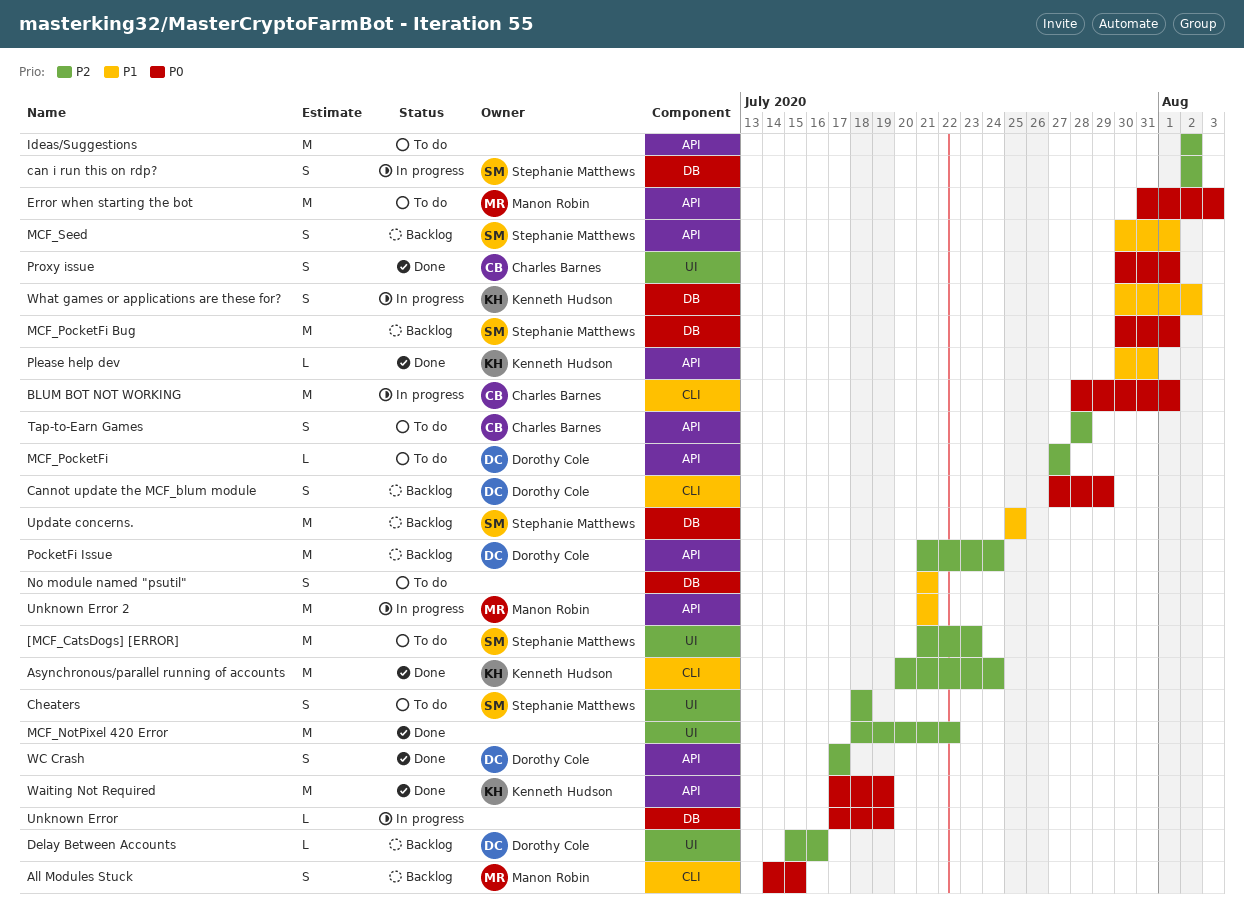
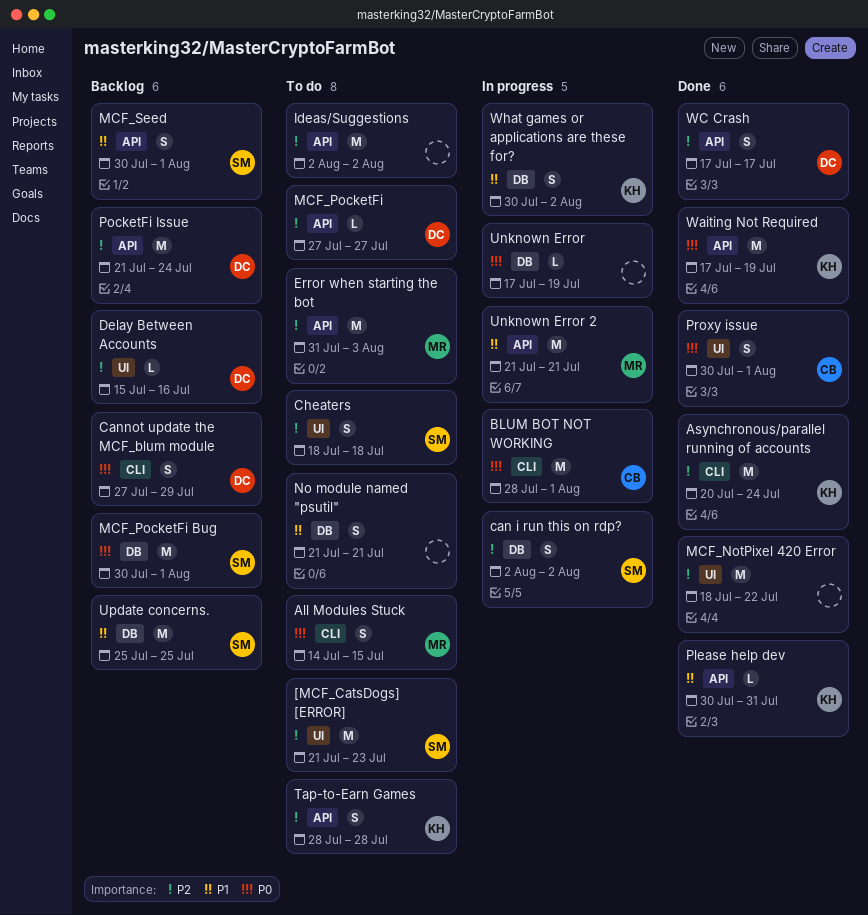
All Modules Stuck, status: Backlog -> To do
Error when starting the bot, priority: P0 -> P2
Tap-to-Earn Games, owner: Charles Barnes -> Kenneth Hudson

